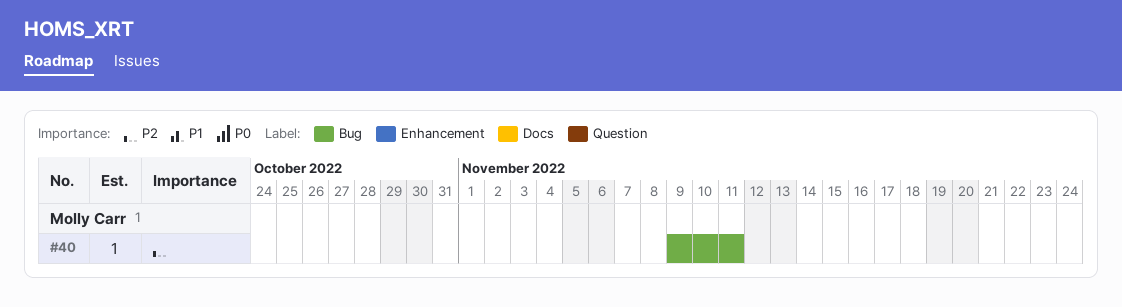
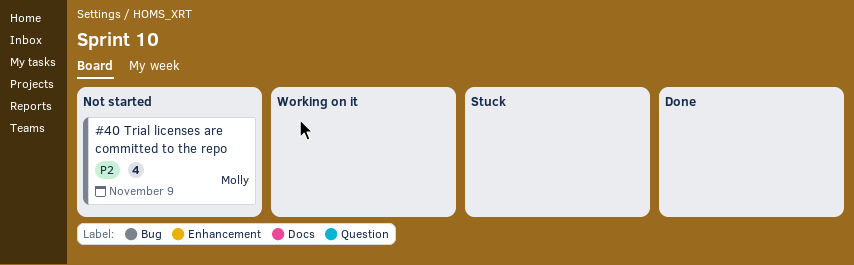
#40, estimate: 1 -> 4
#40, due: Nov 11 -> Nov 9

